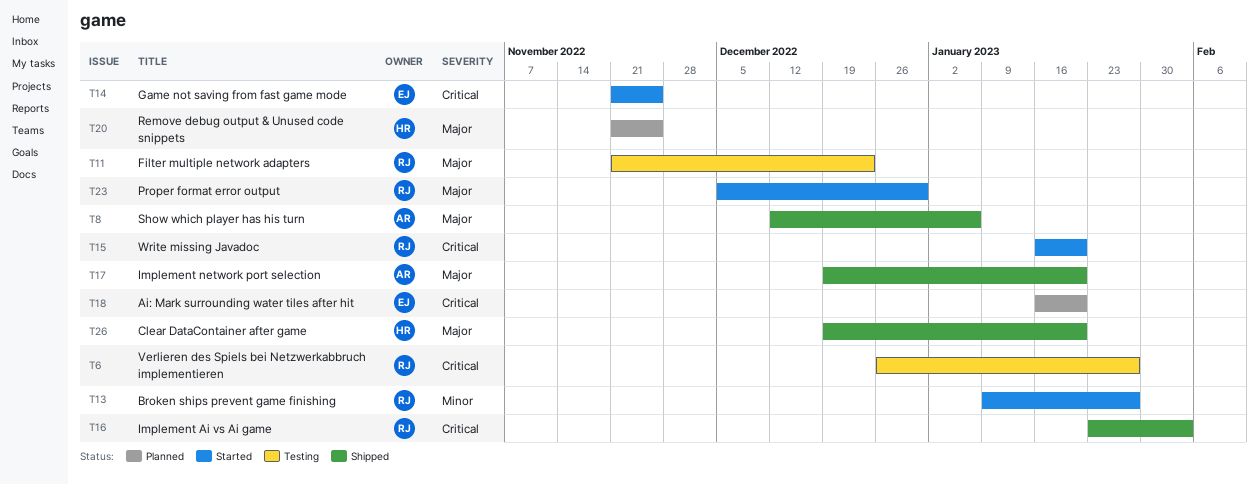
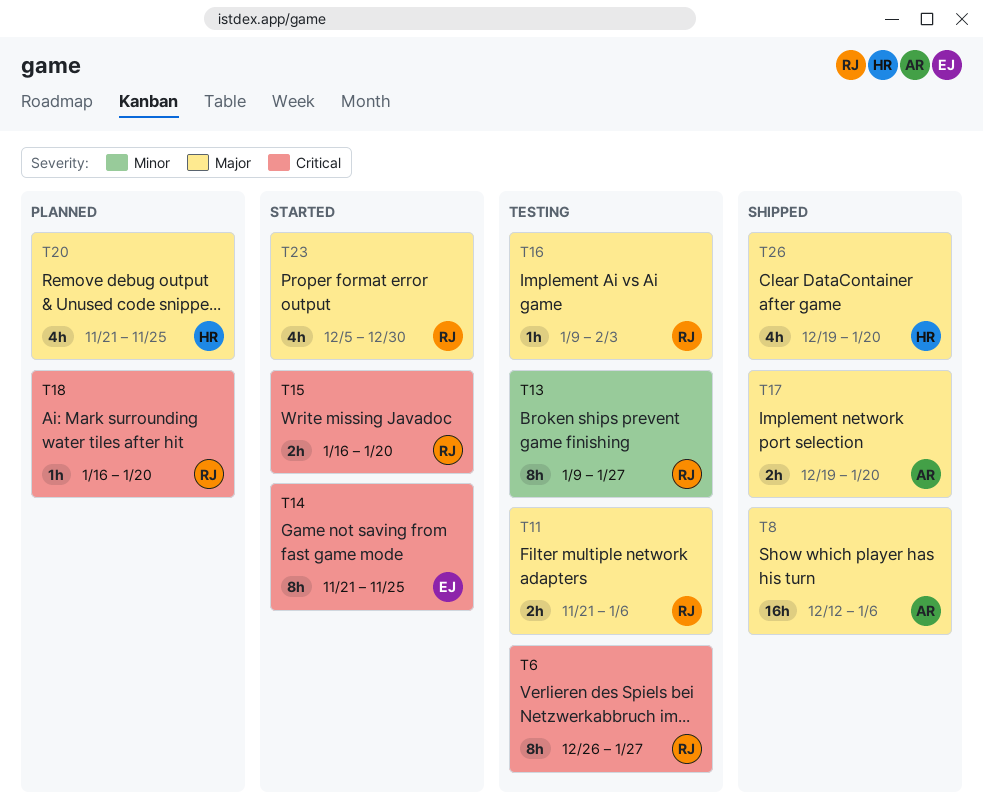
T11, due: Dec 23 -> Jan 6
T13, status: Started -> Testing
T16, status: Shipped -> Testing
T16, priority: Critical -> Major
T16, start: Jan 23 -> Jan 9
T18, owner: EJ -> RJ

